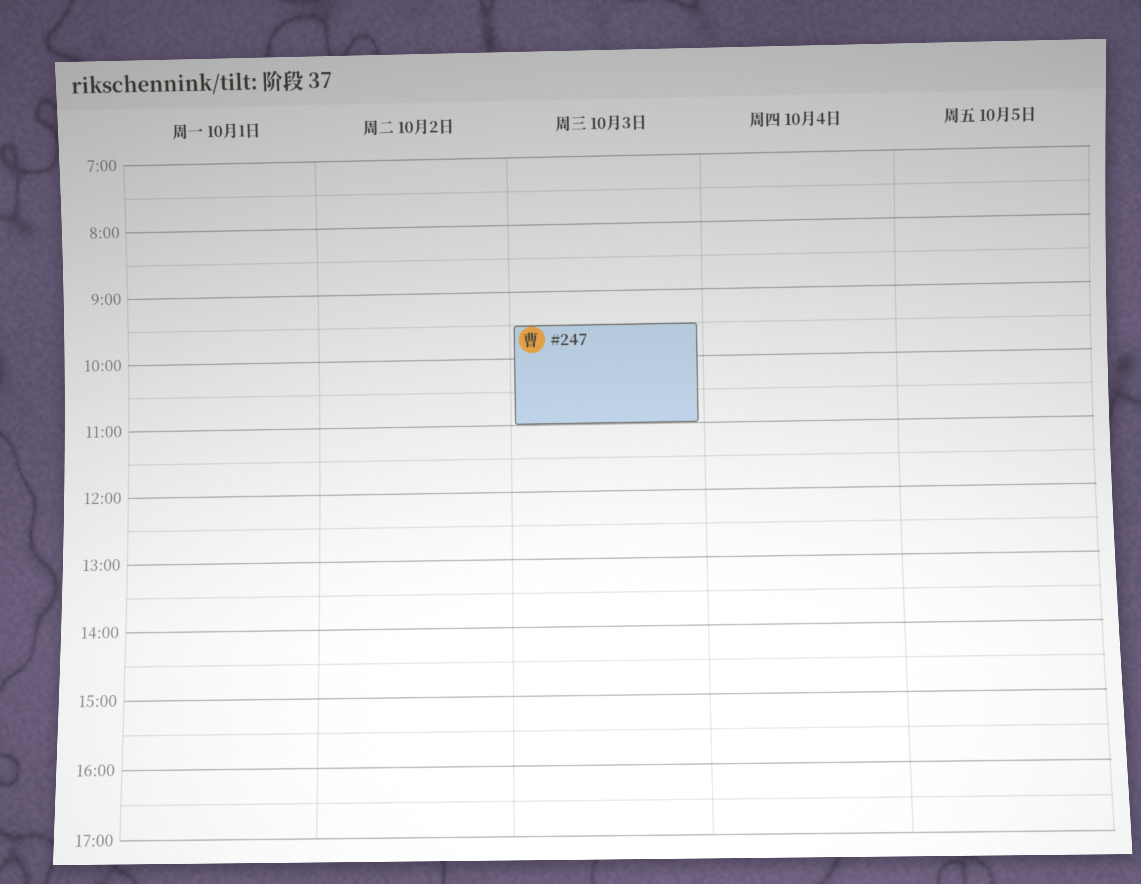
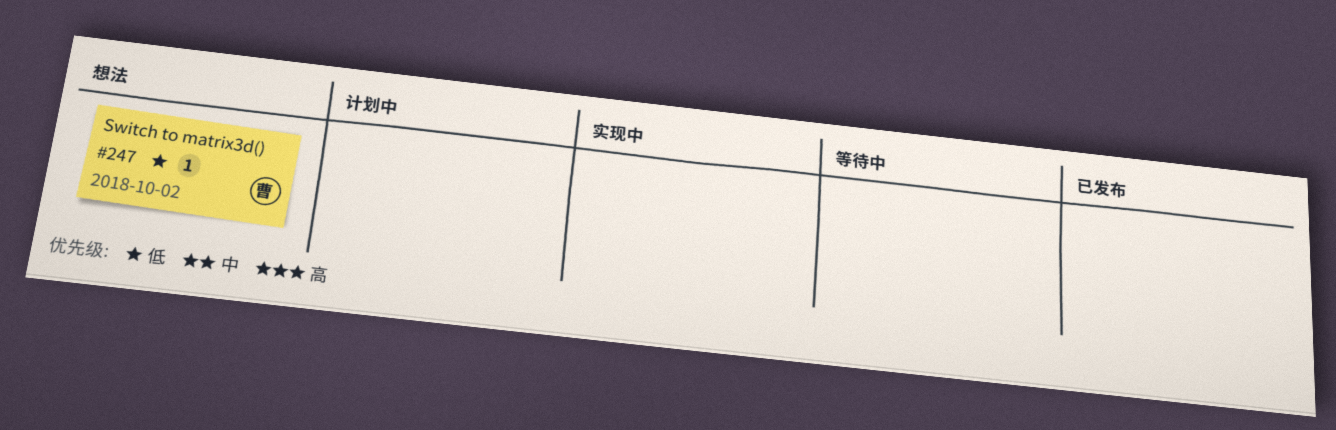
#247, day: Oct 3 -> Oct 2

